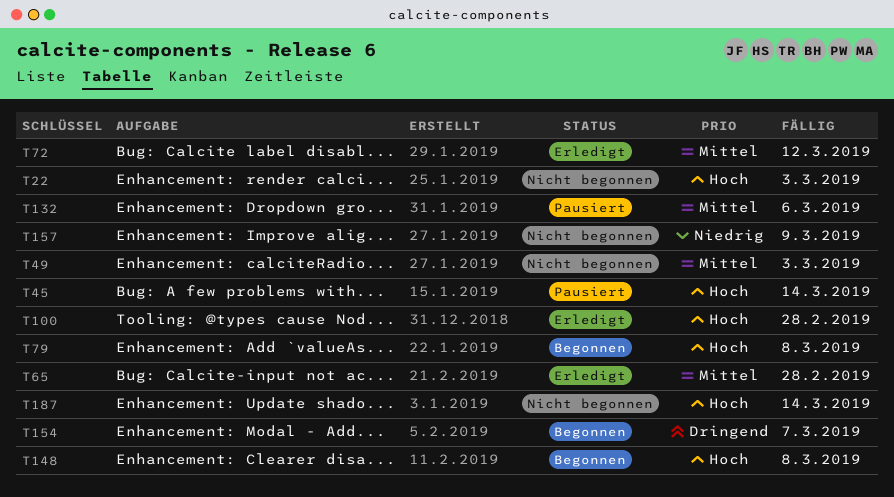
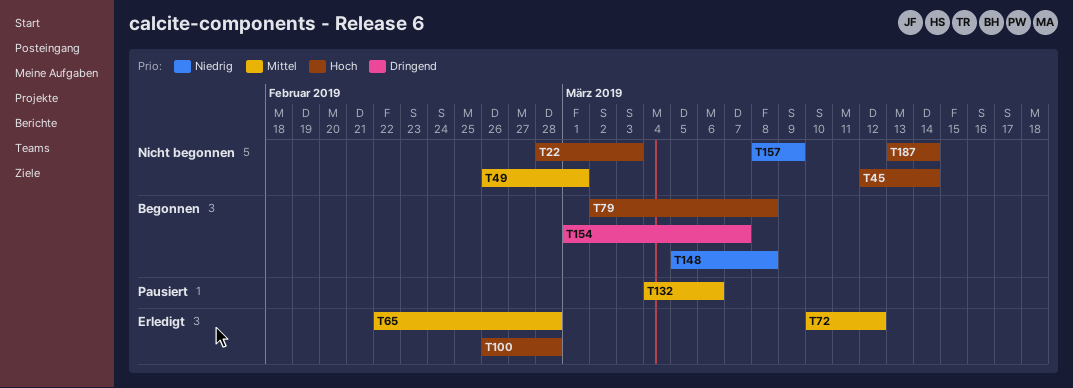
T45, status: Pausiert -> Nicht begonnen
T49, due: Mar 3 -> Mar 1
T148, priority: Hoch -> Niedrig

